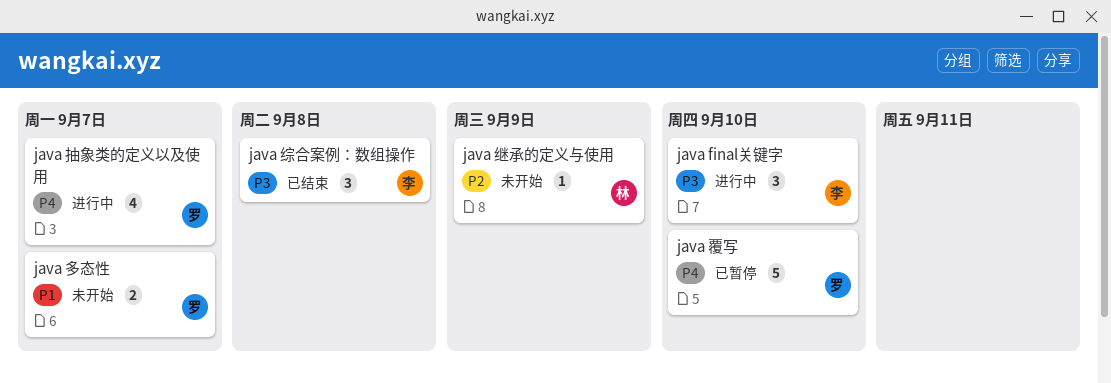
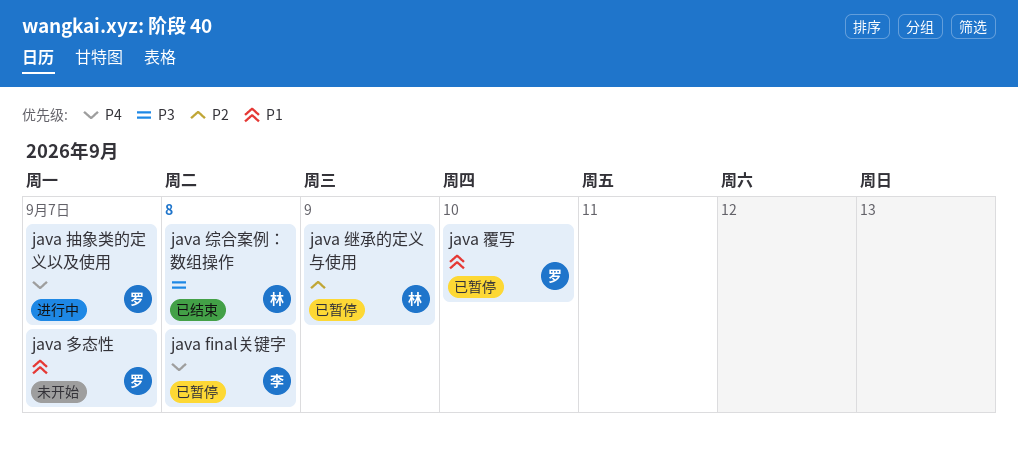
java final关键字, status: 进行中 -> 已暂停
java final关键字, priority: P3 -> P4
java final关键字, due: Sep 10 -> Sep 8
java 继承的定义与使用, status: 未开始 -> 已暂停
java 综合案例：数组操作, owner: 李 -> 林
java 覆写, priority: P4 -> P1

